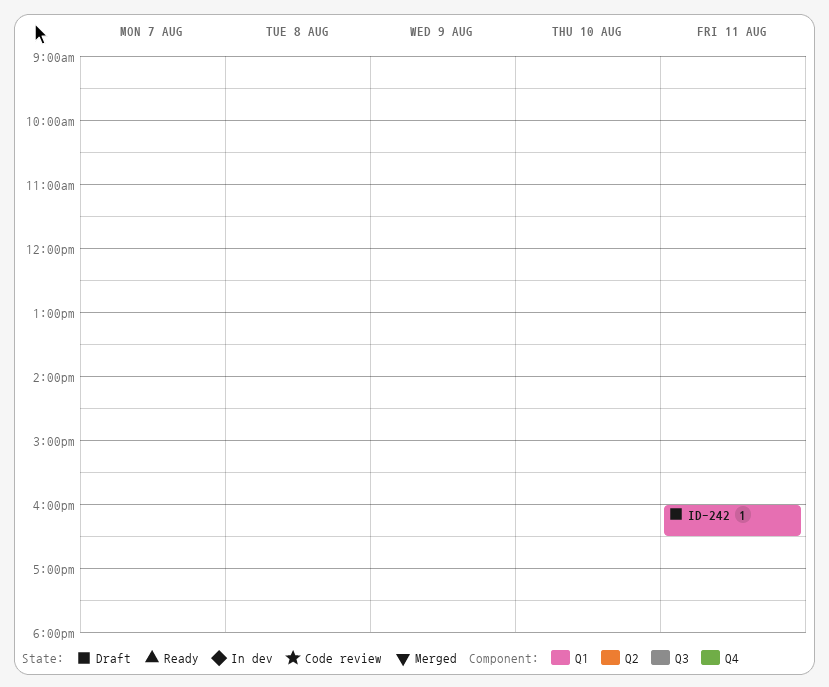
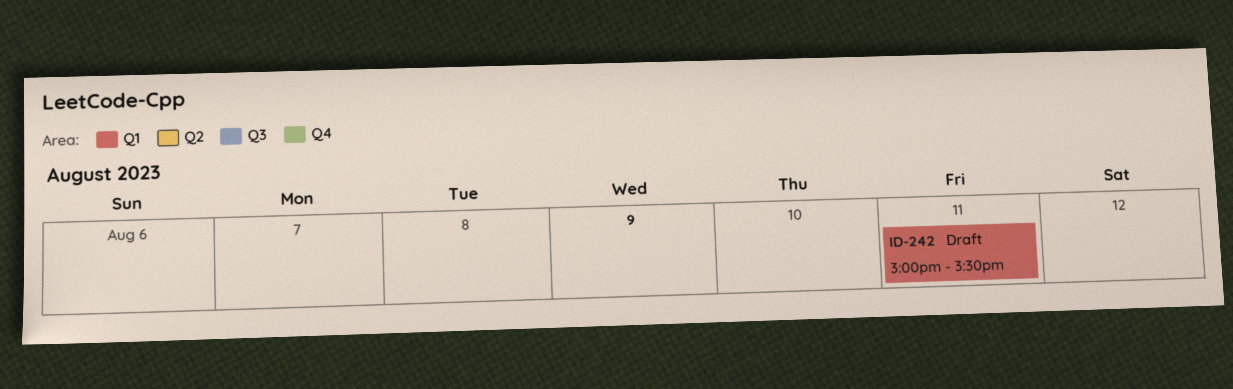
ID-242, begins: 16:00 -> 15:00
ID-242, ends: 16:30 -> 15:30

